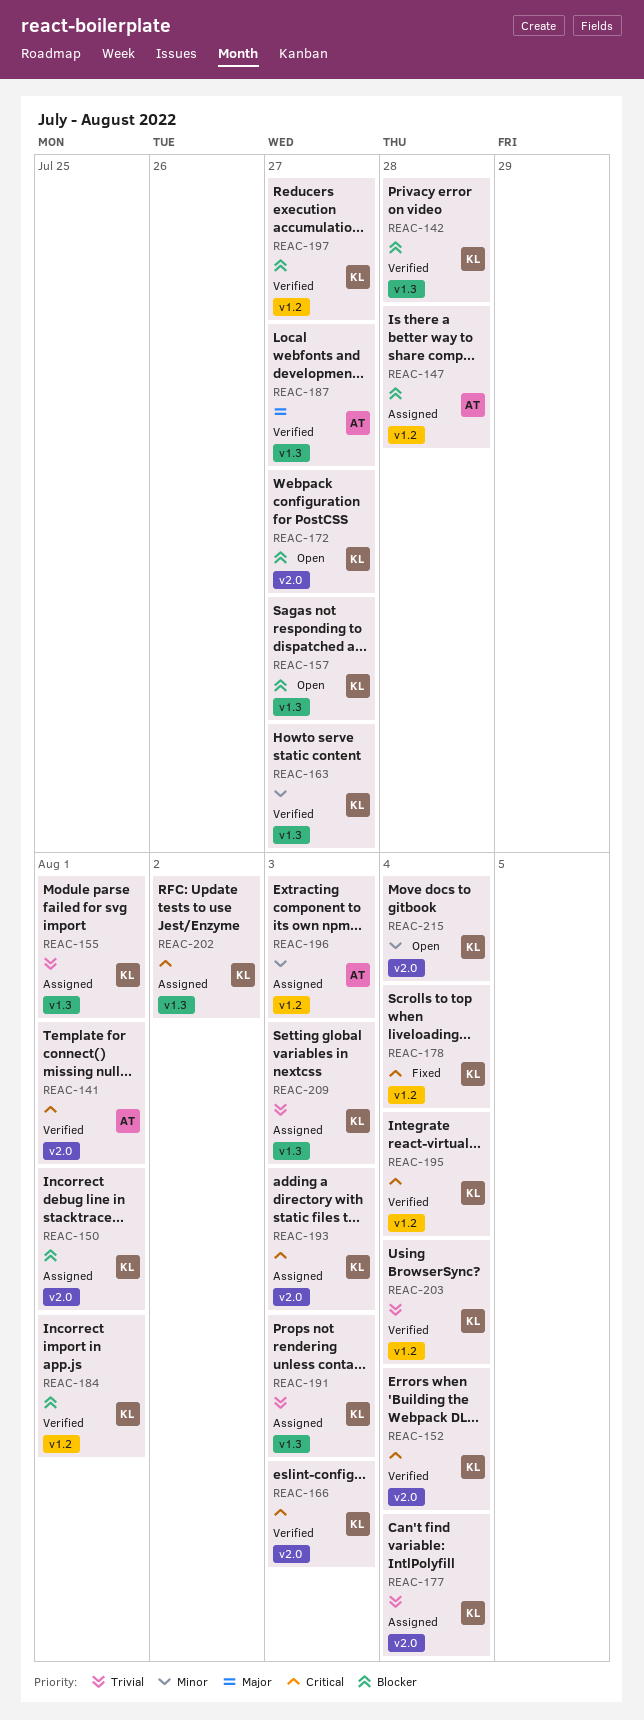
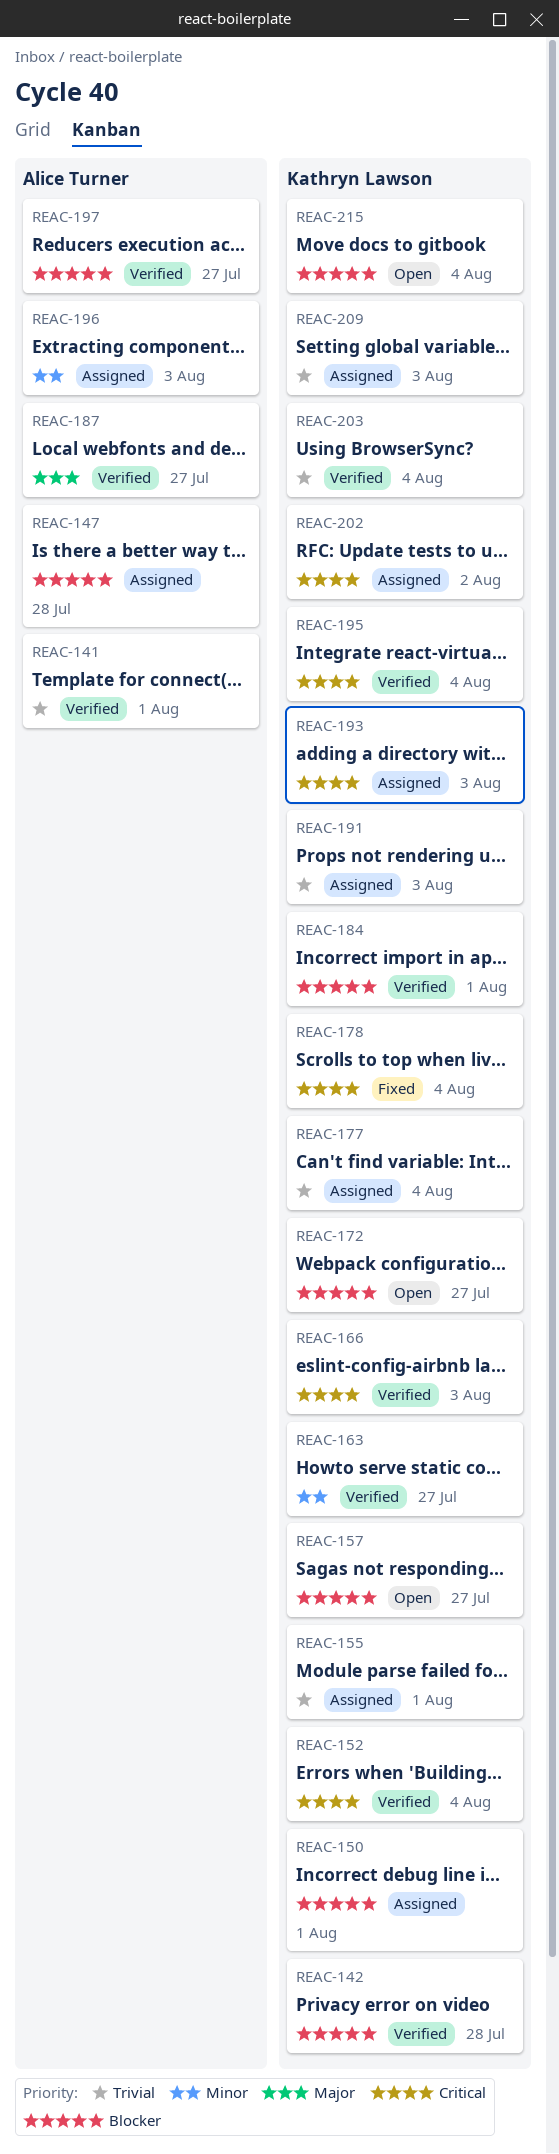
REAC-141, priority: Critical -> Trivial
REAC-197, owner: Kathryn Lawson -> Alice Turner
REAC-215, priority: Minor -> Blocker

